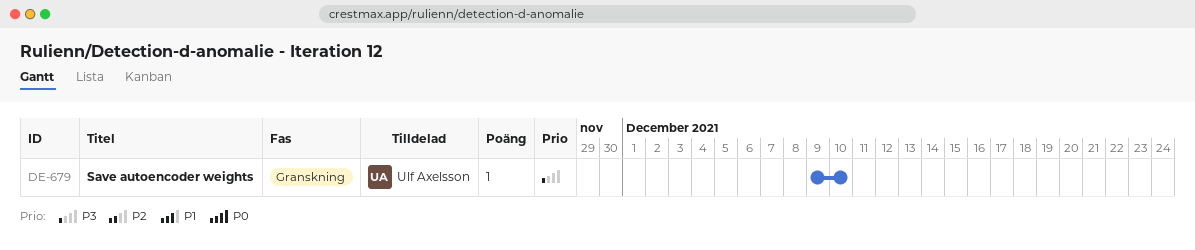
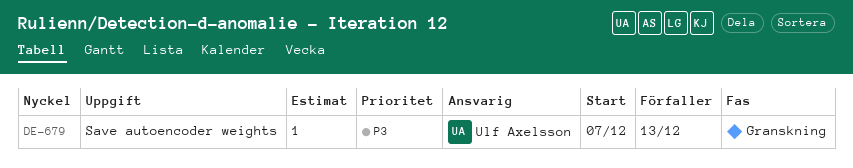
DE-679, start: Dec 9 -> Dec 7
DE-679, due: Dec 10 -> Dec 13

